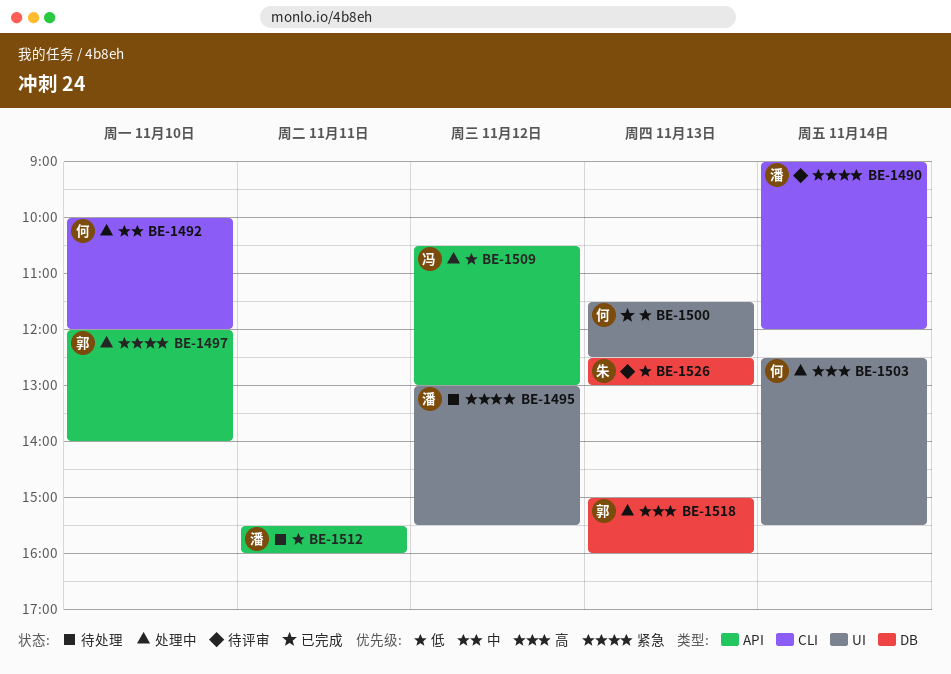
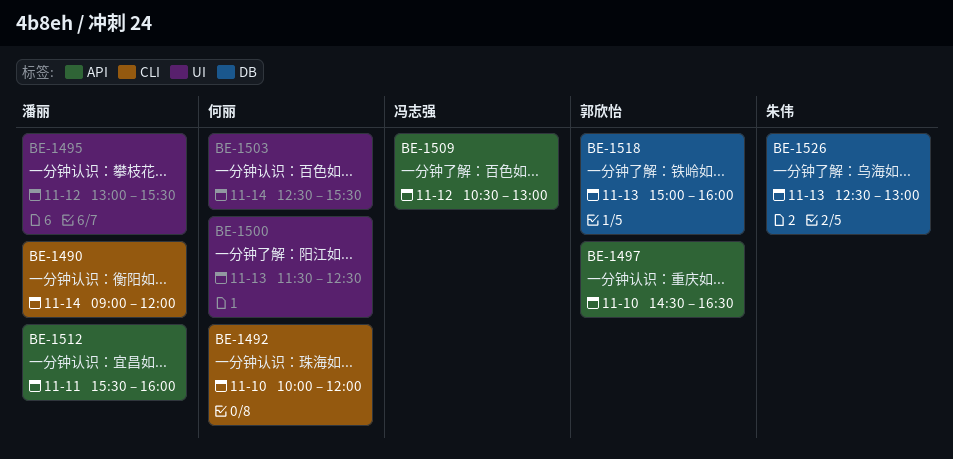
BE-1497, begins: 12:00 -> 14:30
BE-1497, ends: 14:00 -> 16:30

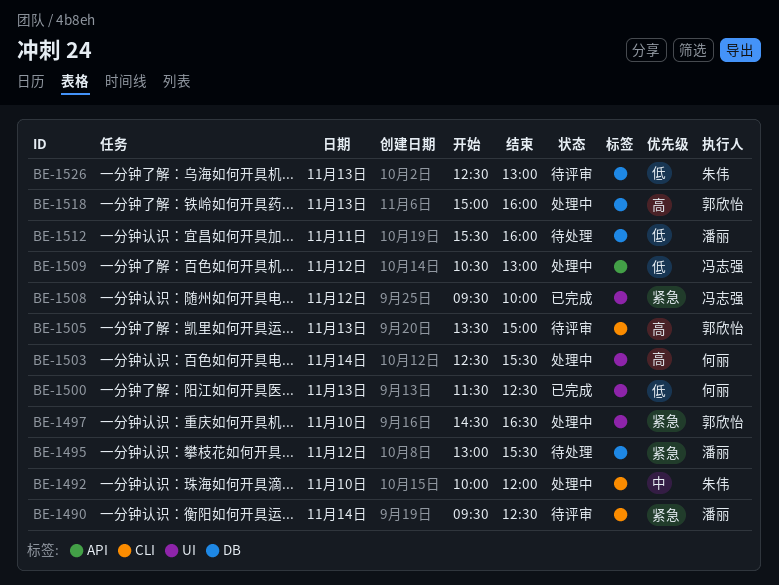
BE-1490, begins: 09:00 -> 09:30
BE-1490, ends: 12:00 -> 12:30
BE-1492, owner: 何丽 -> 朱伟
BE-1495, label: UI -> DB
BE-1497, label: API -> UI
BE-1505: none -> present
BE-1508: none -> present
BE-1512, label: API -> DB

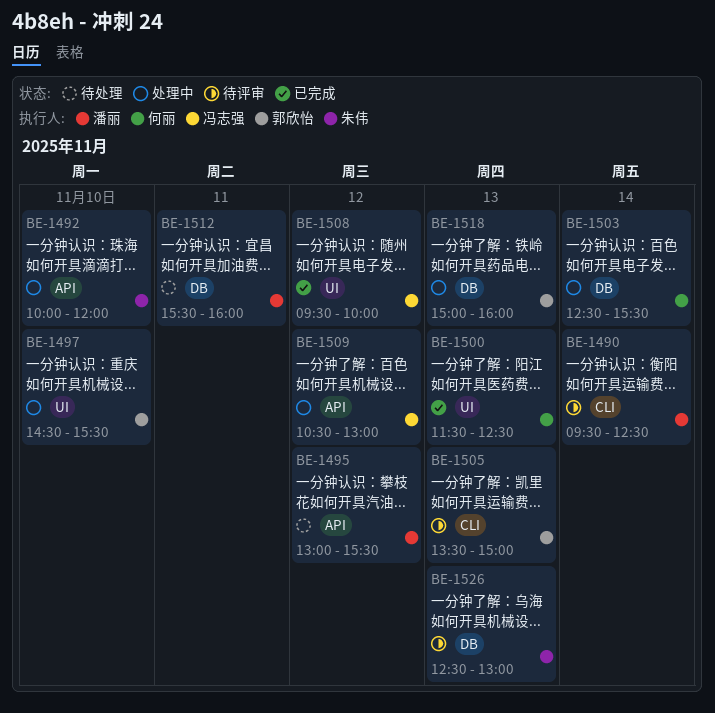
BE-1492, label: CLI -> API
BE-1495, label: DB -> API
BE-1497, ends: 16:30 -> 15:30
BE-1503, label: UI -> DB

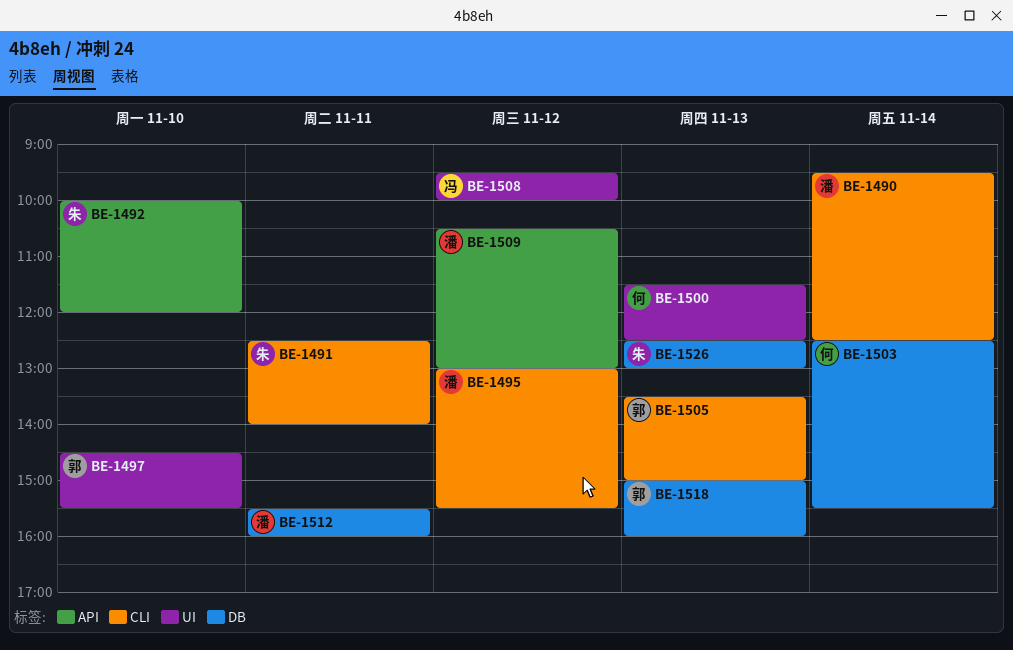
BE-1491: none -> present
BE-1495, label: API -> CLI
BE-1509, owner: 冯志强 -> 潘丽

